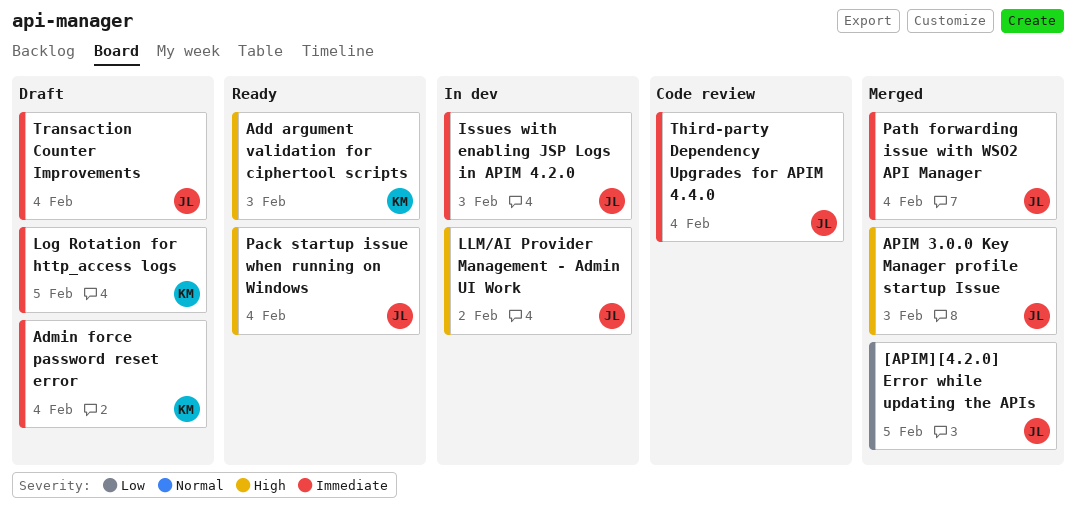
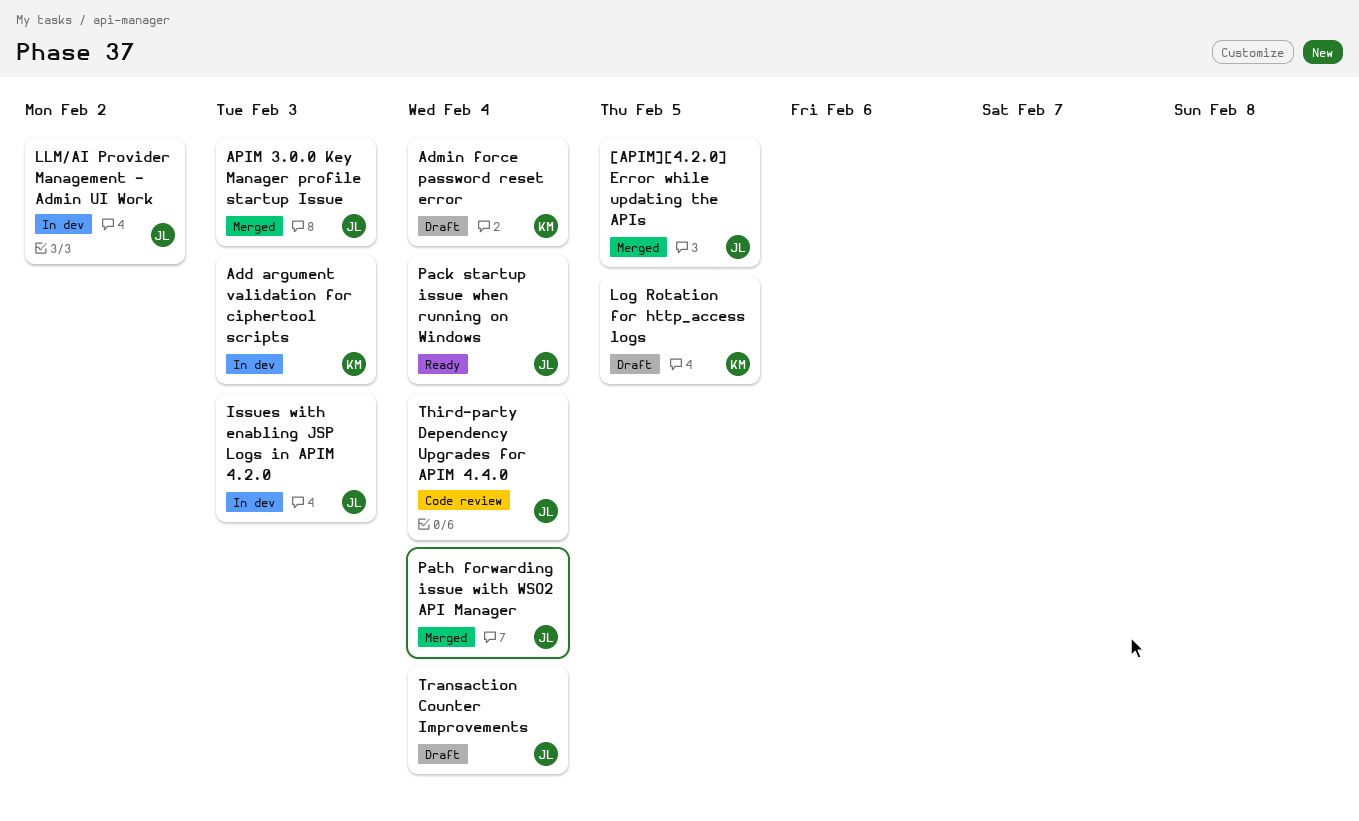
Add argument validation for ciphertool scripts, status: Ready -> In dev

